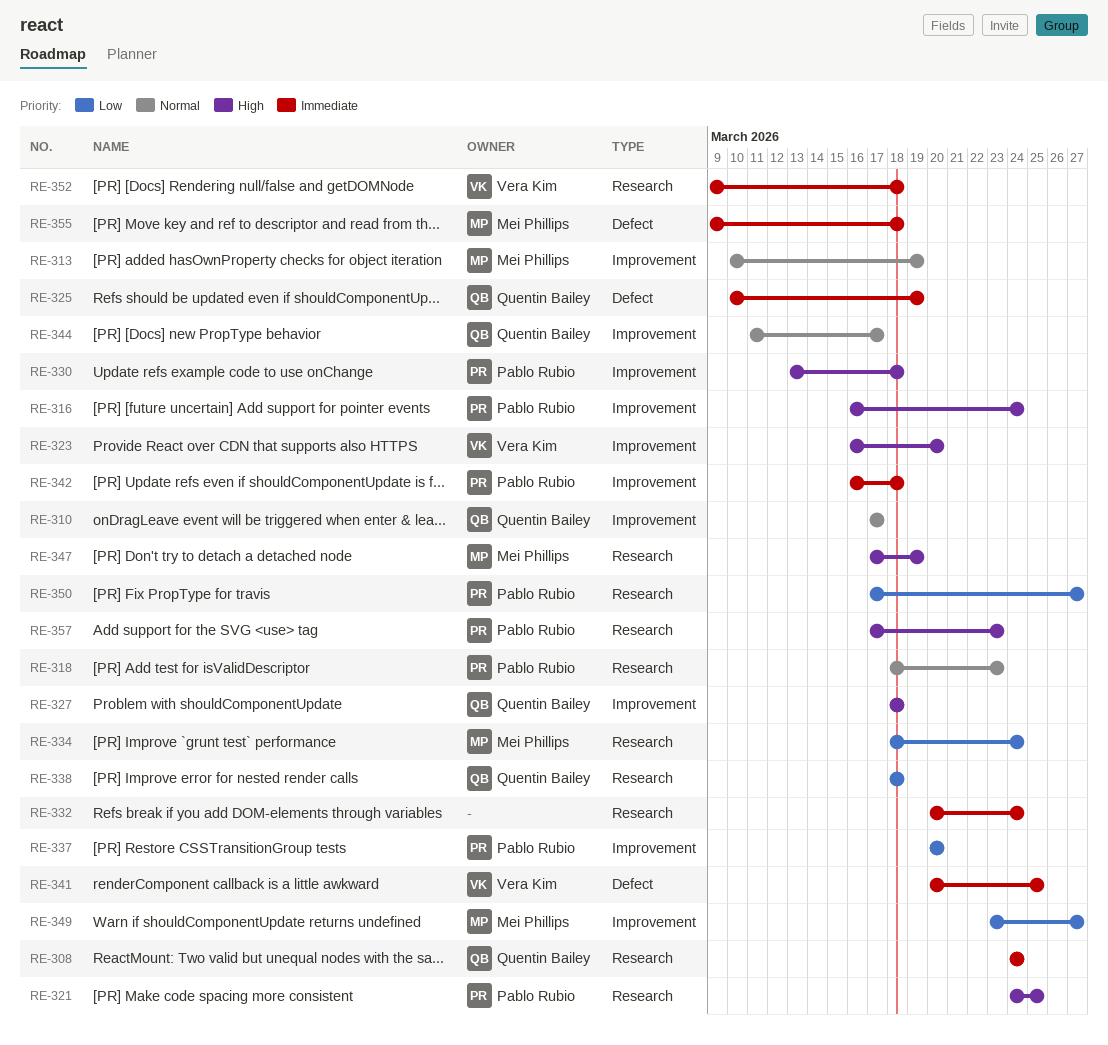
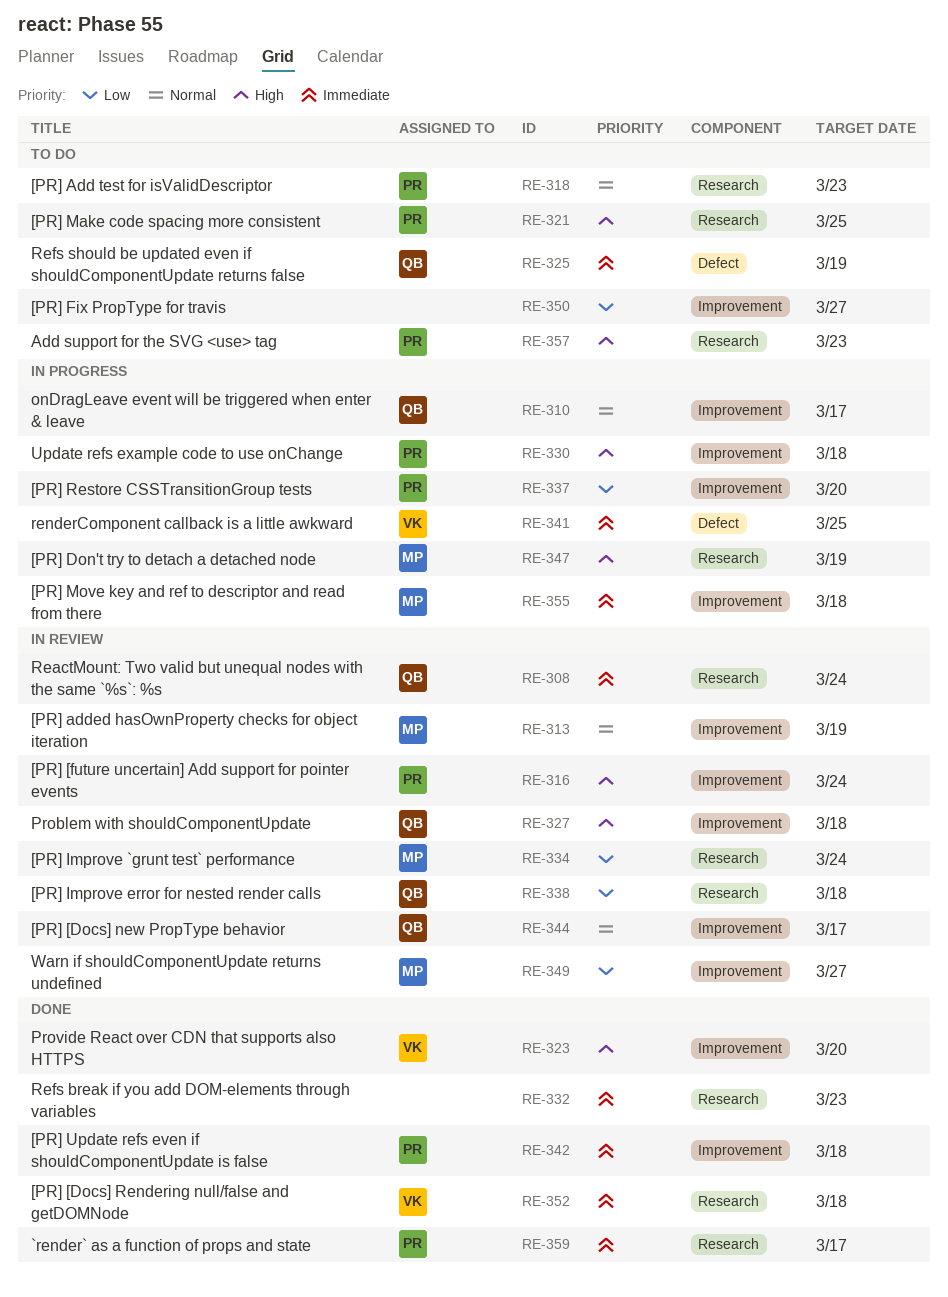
RE-332, due: Mar 24 -> Mar 23
RE-350, owner: Pablo Rubio -> none
RE-350, label: Research -> Improvement
RE-355, label: Defect -> Improvement
RE-359: none -> present

